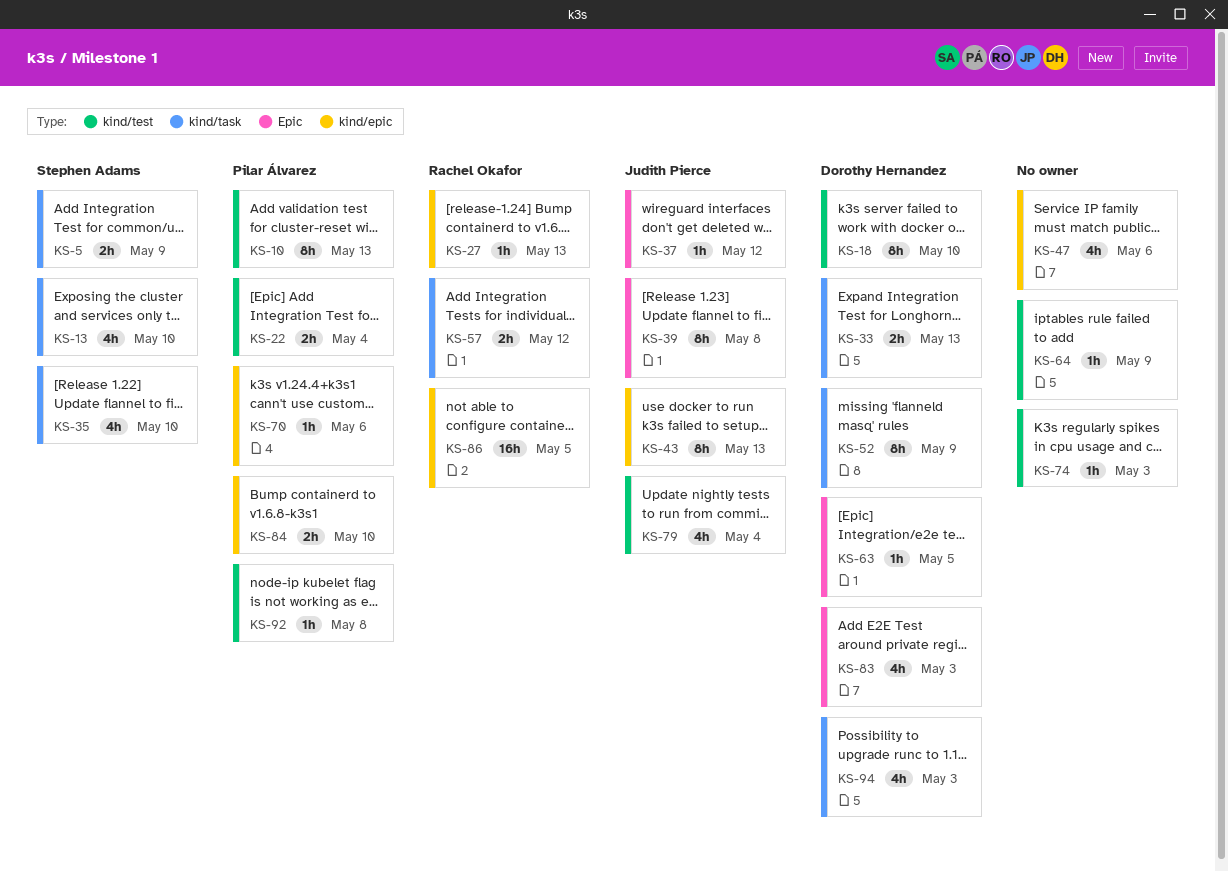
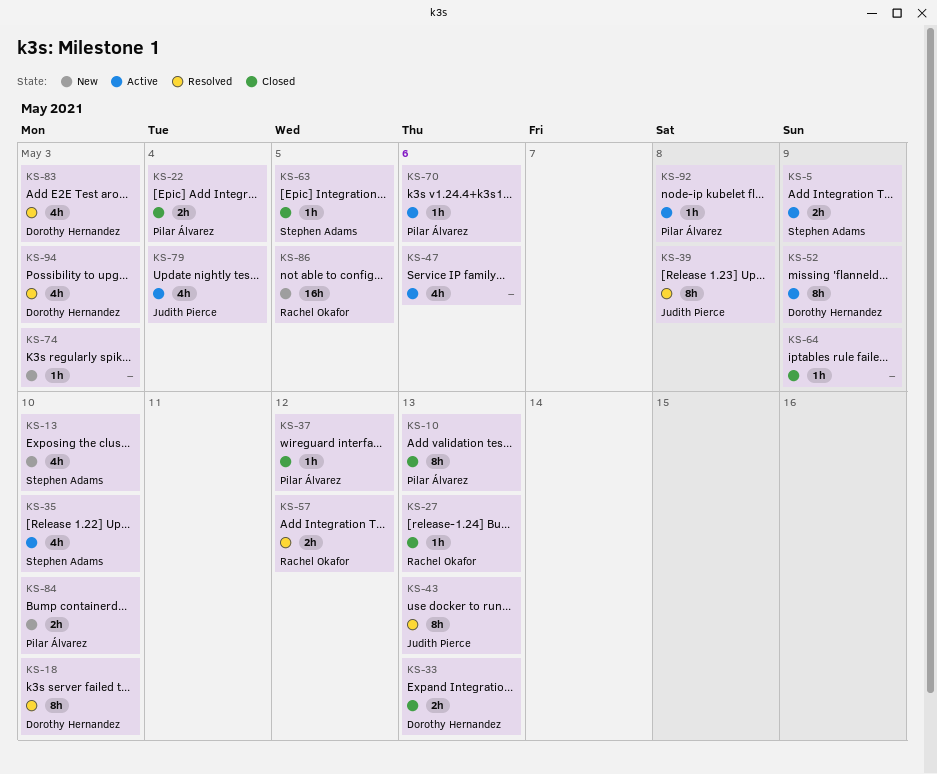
KS-37, owner: Judith Pierce -> Pilar Álvarez
KS-63, owner: Dorothy Hernandez -> Stephen Adams

